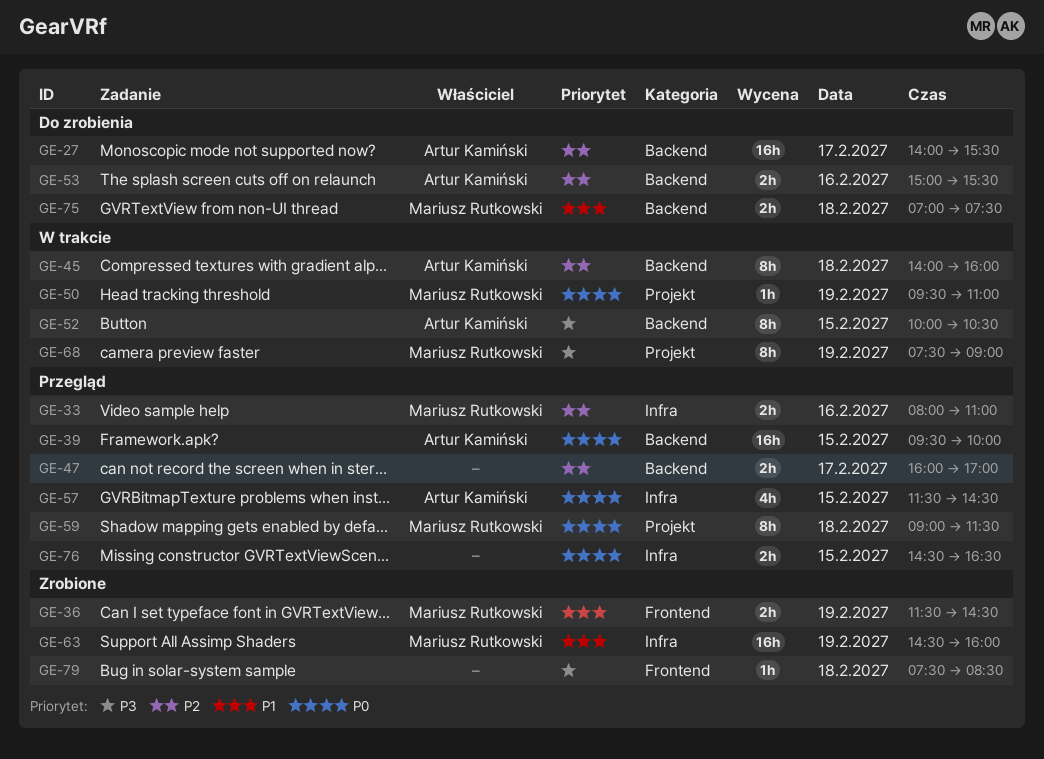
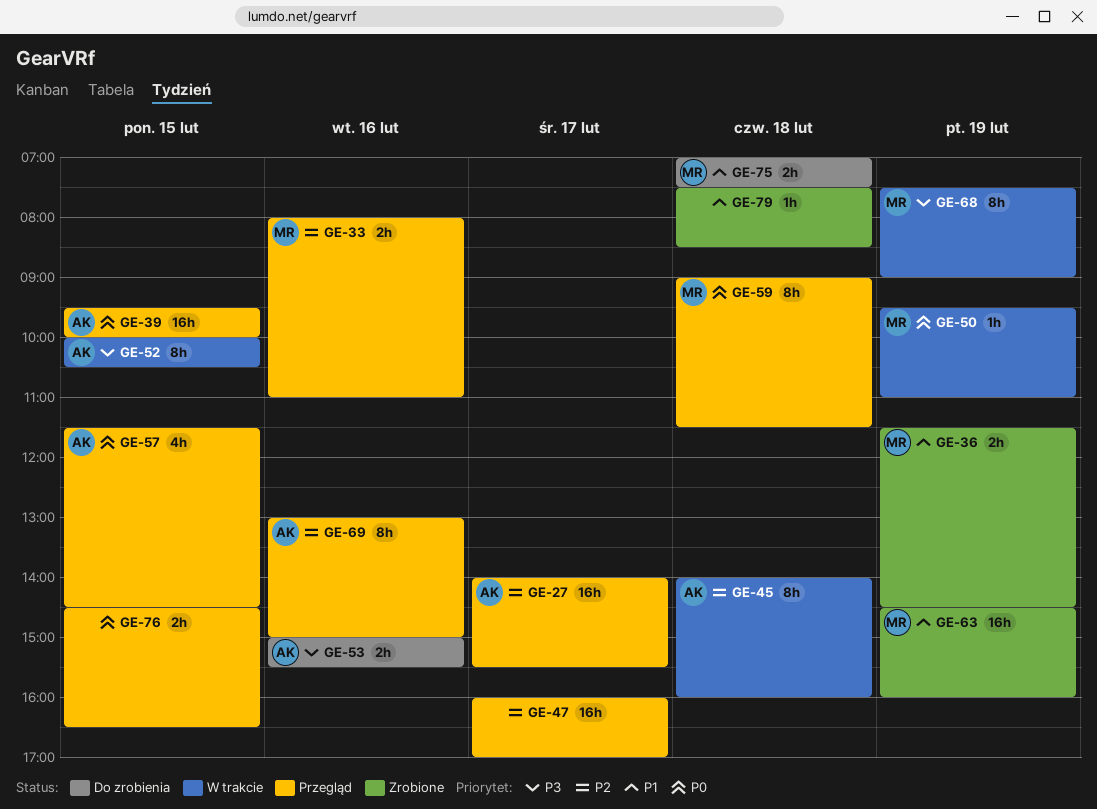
GE-27, status: Do zrobienia -> Przegląd
GE-47, estimate: 2h -> 16h
GE-53, priority: P2 -> P3
GE-69: none -> present
GE-79, priority: P3 -> P1

